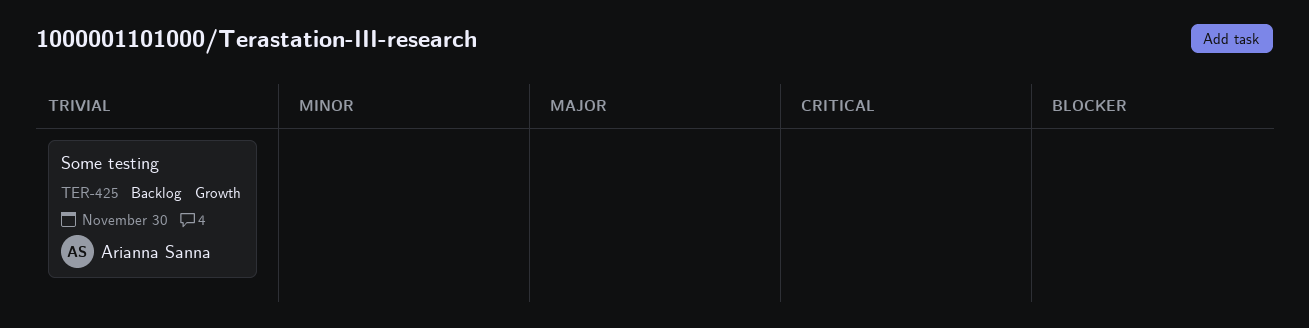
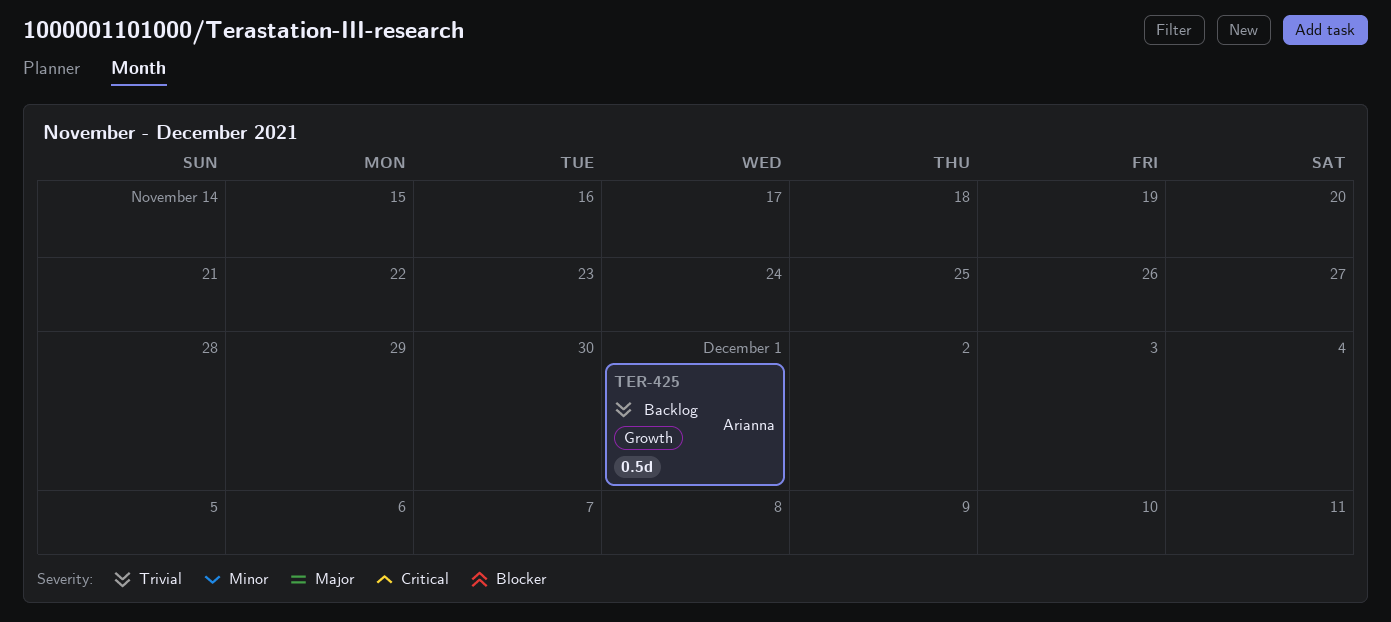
TER-425, due: Nov 30 -> Dec 1

